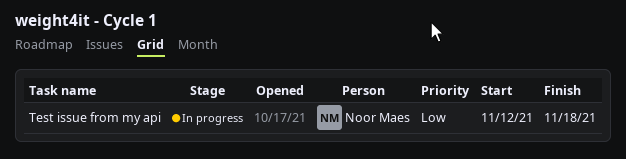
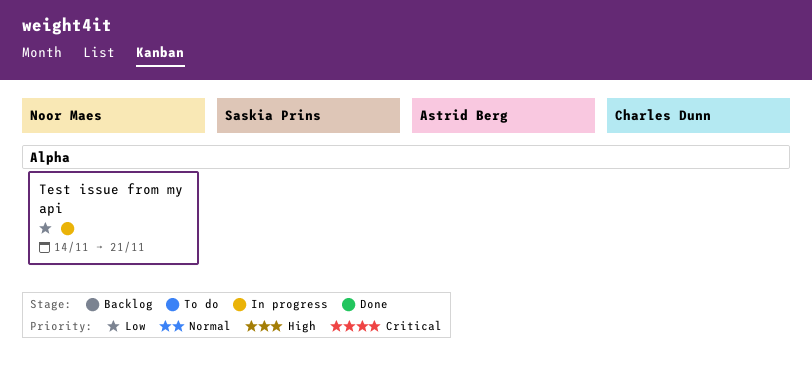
Test issue from my api, start: Nov 12 -> Nov 14
Test issue from my api, due: Nov 18 -> Nov 21

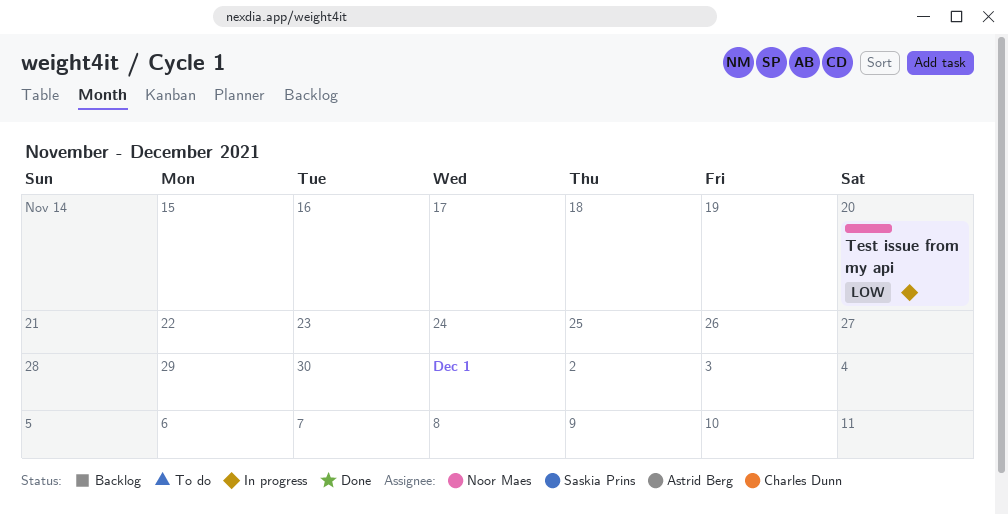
Test issue from my api, due: Nov 21 -> Nov 20

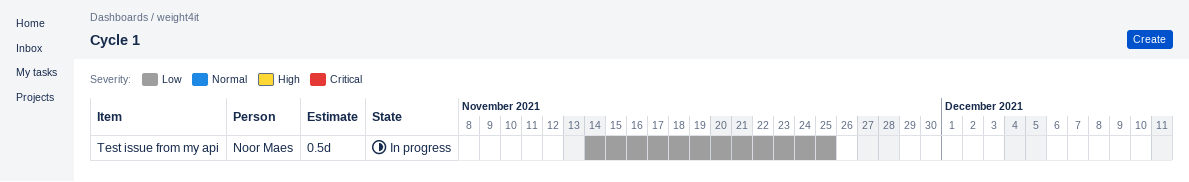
Test issue from my api, due: Nov 20 -> Nov 25

